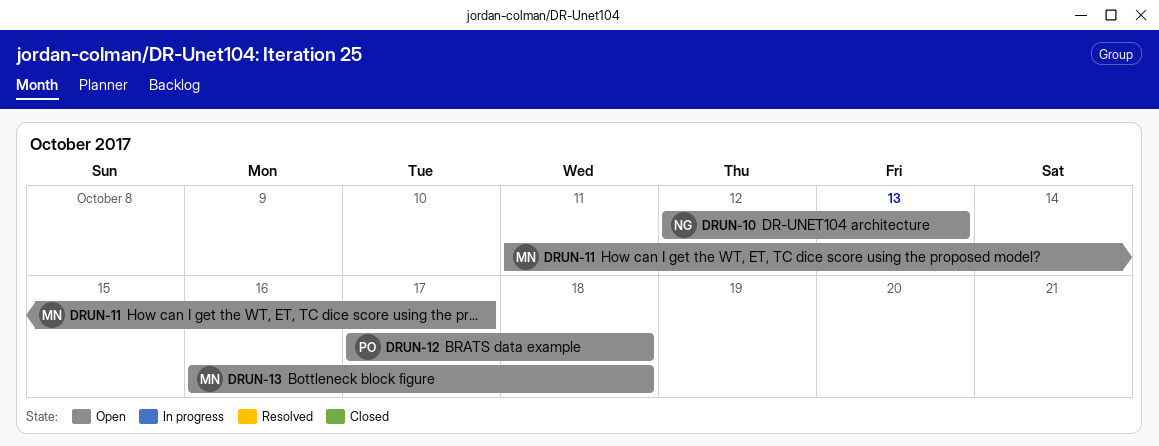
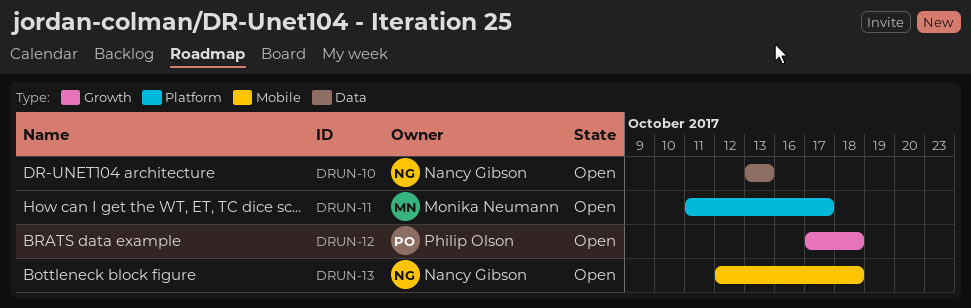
DRUN-10, start: Oct 12 -> Oct 13
DRUN-13, owner: Monika Neumann -> Nancy Gibson
DRUN-13, start: Oct 16 -> Oct 12

